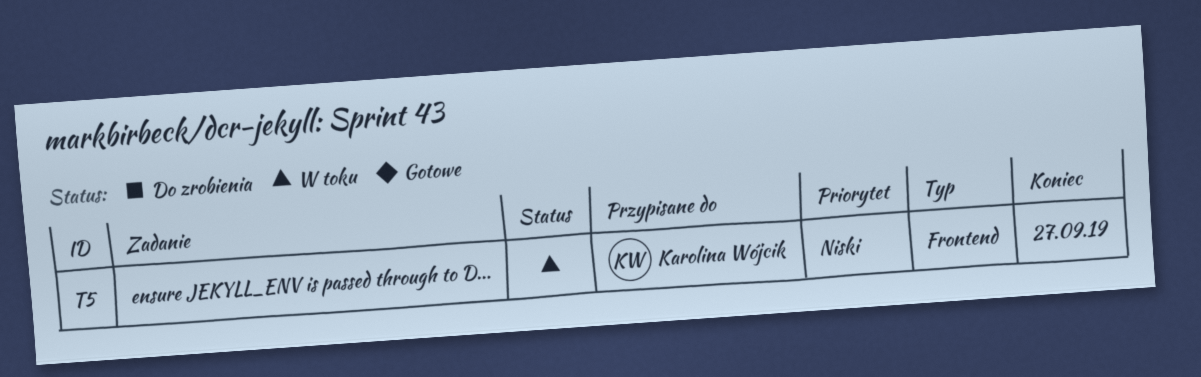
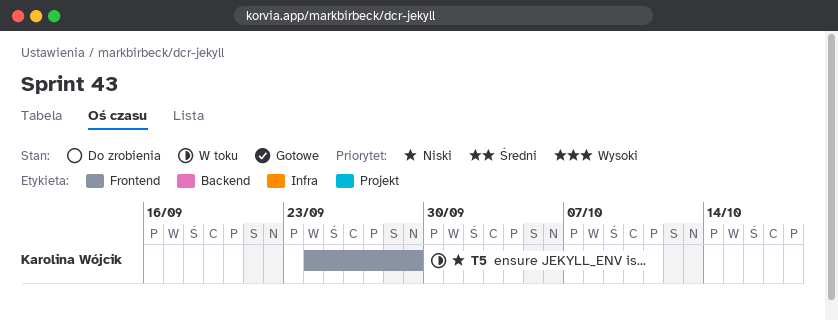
T5, due: Sep 27 -> Sep 29

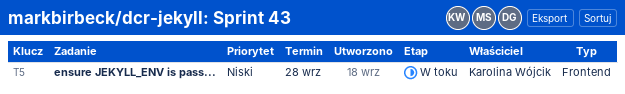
T5, due: Sep 29 -> Sep 28

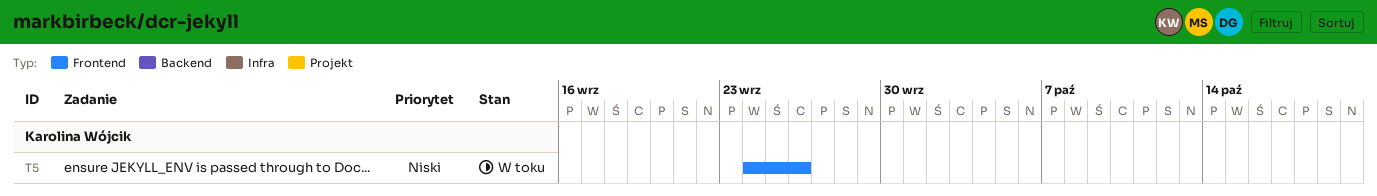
T5, due: Sep 28 -> Sep 26

